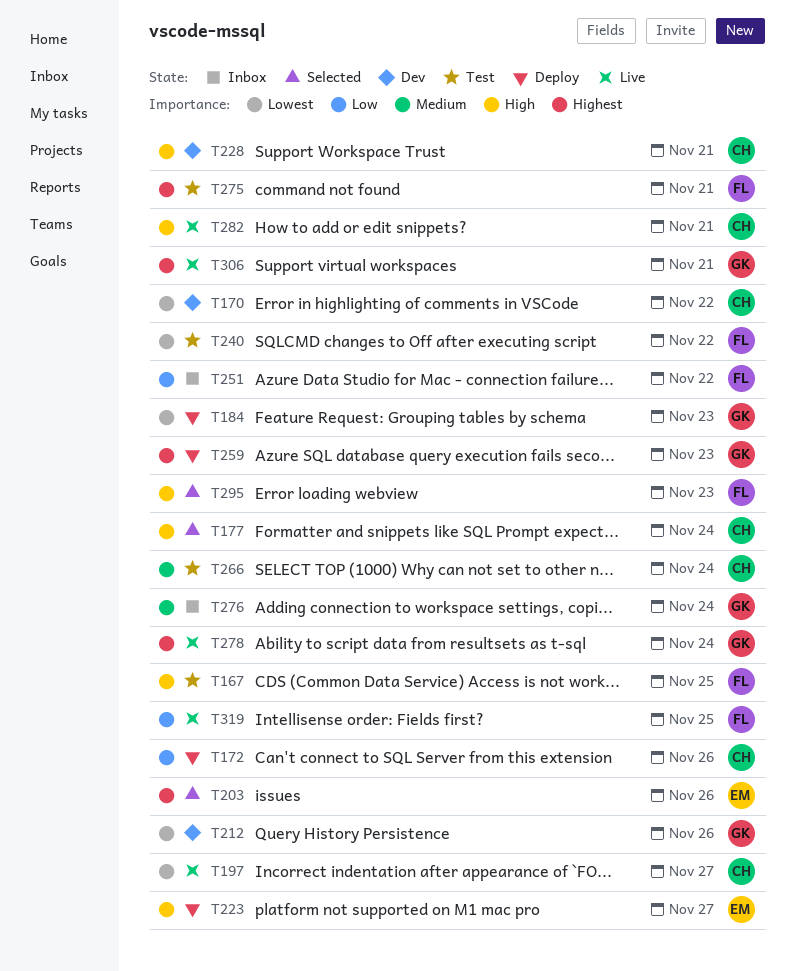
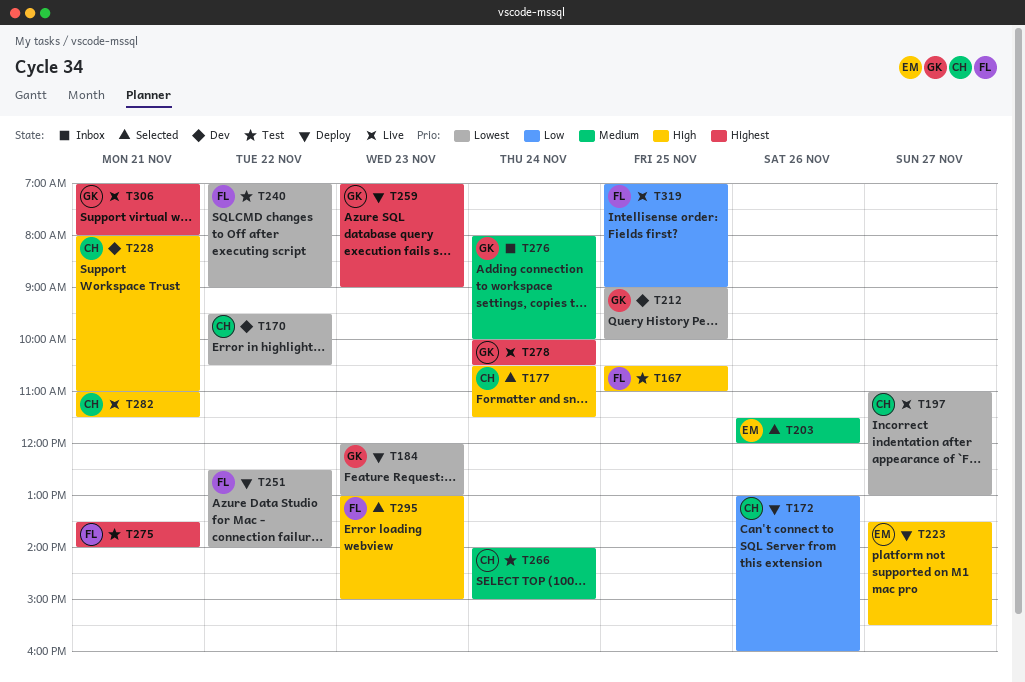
T203, priority: Highest -> Medium
T212, day: Nov 26 -> Nov 25
T251, status: Inbox -> Deploy
T251, priority: Low -> Lowest

